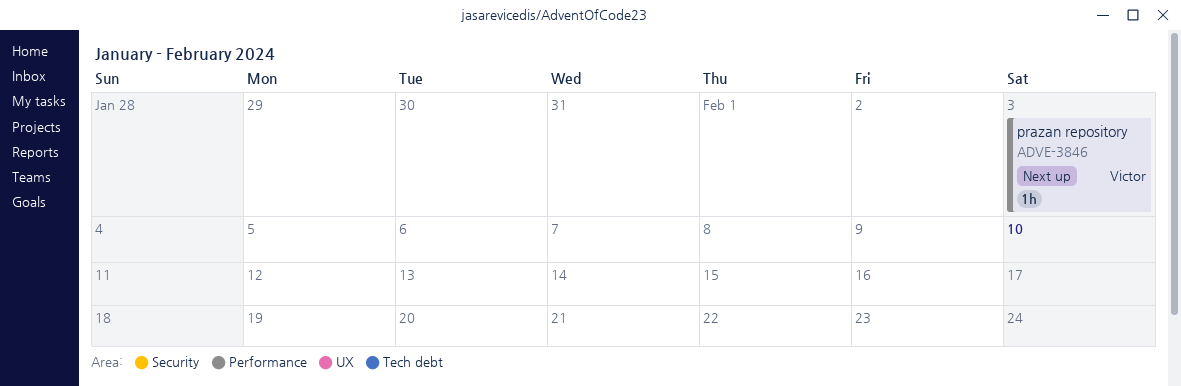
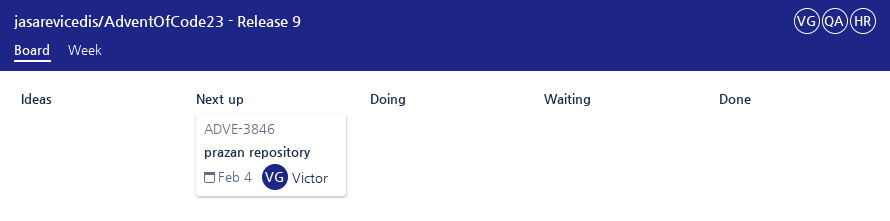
ADVE-3846, due: Feb 3 -> Feb 4

